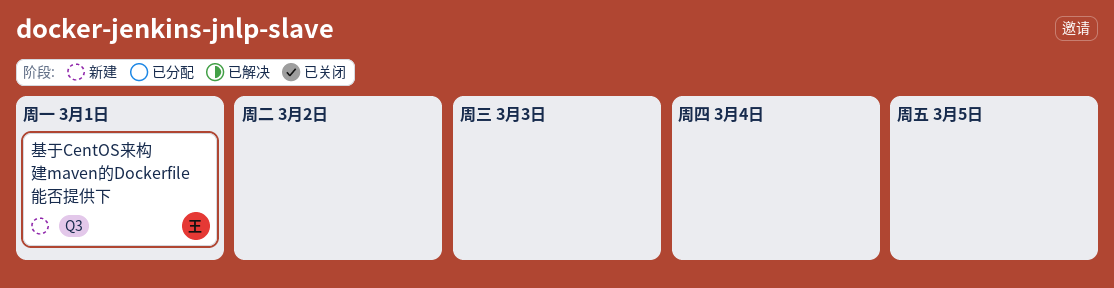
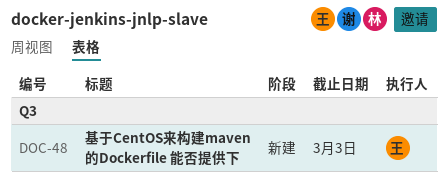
基于CentOS来构建maven的Dockerfile 能否提供下, due: Mar 1 -> Mar 3

